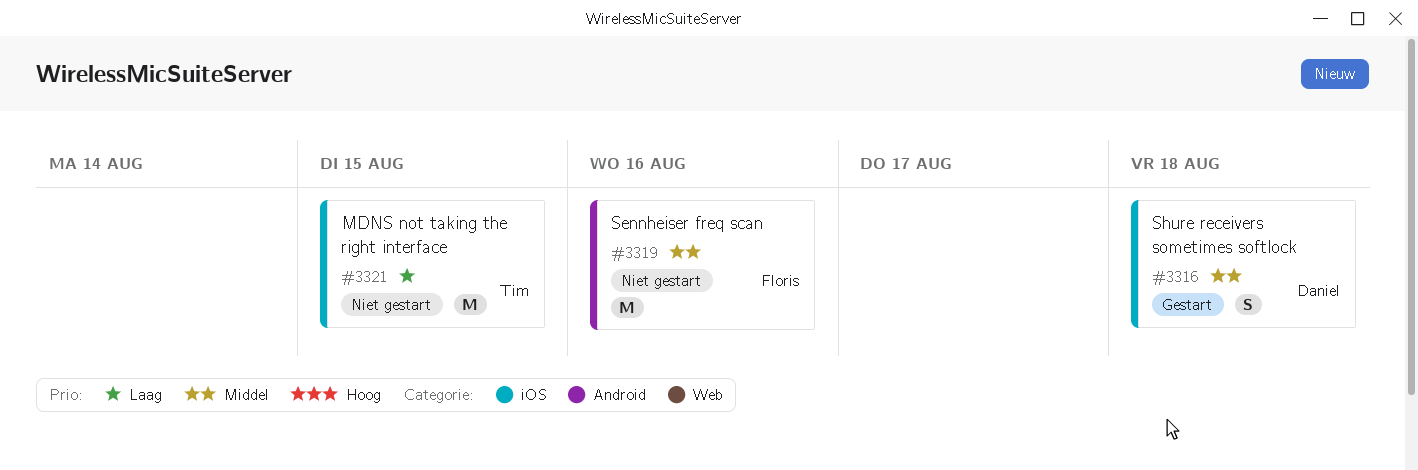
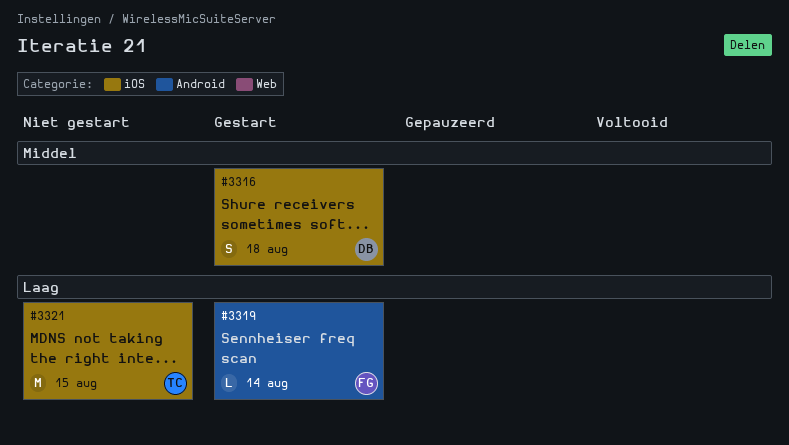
#3319, status: Niet gestart -> Gestart
#3319, priority: Middel -> Laag
#3319, estimate: M -> L
#3319, due: Aug 16 -> Aug 14

